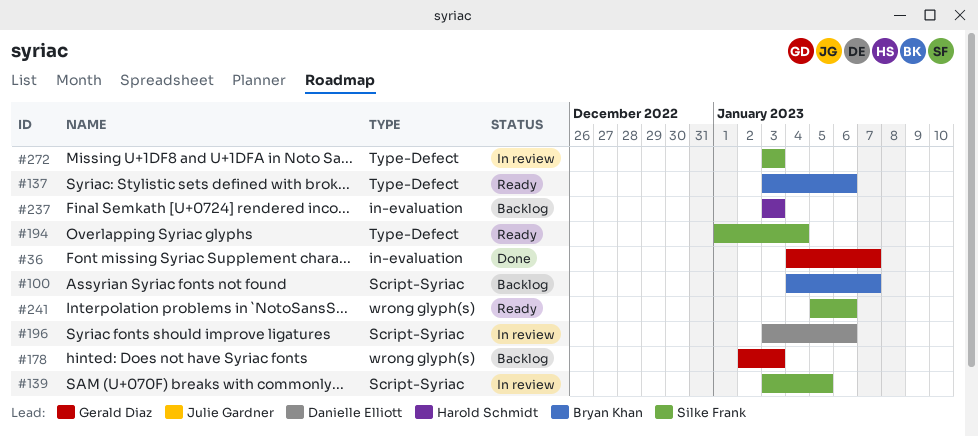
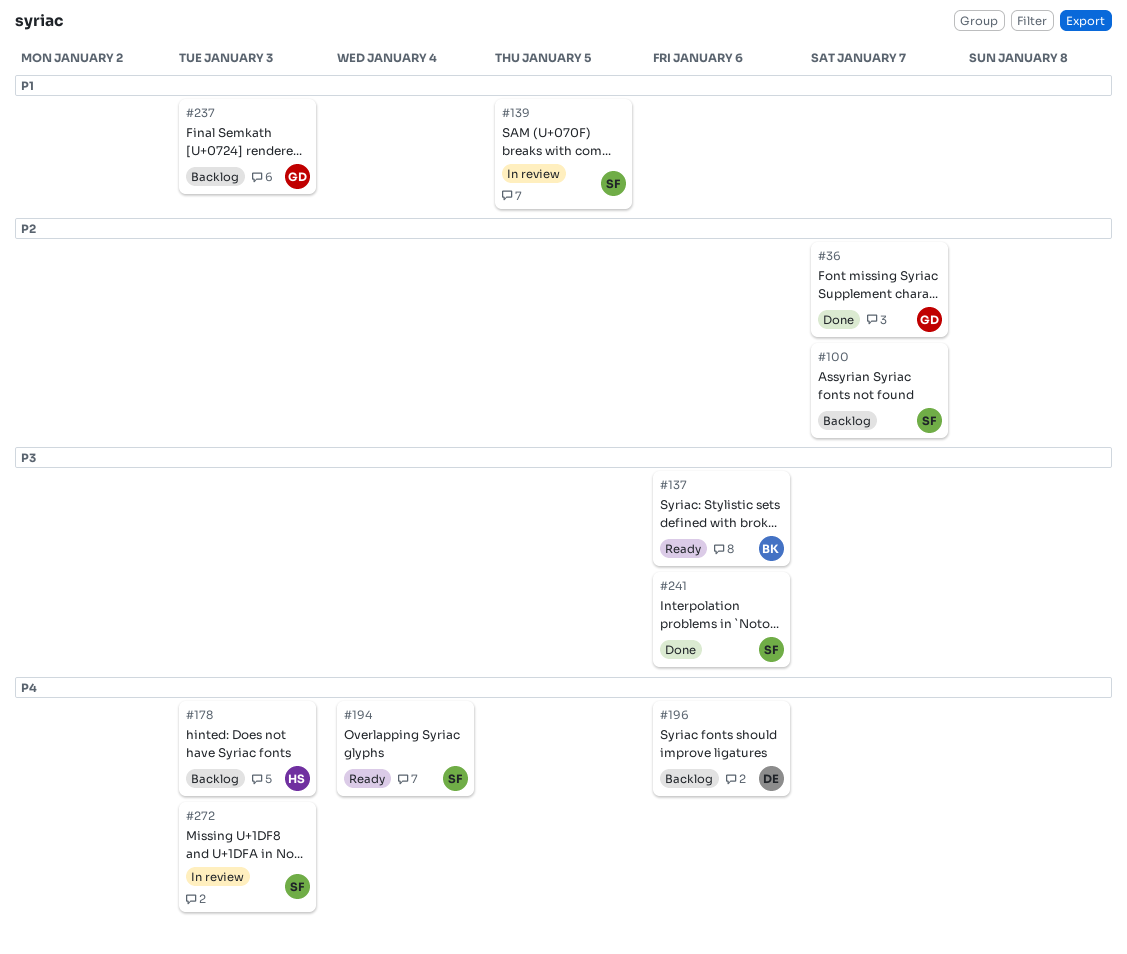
#100, owner: Bryan Khan -> Silke Frank
#178, owner: Gerald Diaz -> Harold Schmidt
#196, status: In review -> Backlog
#237, owner: Harold Schmidt -> Gerald Diaz
#241, status: Ready -> Done

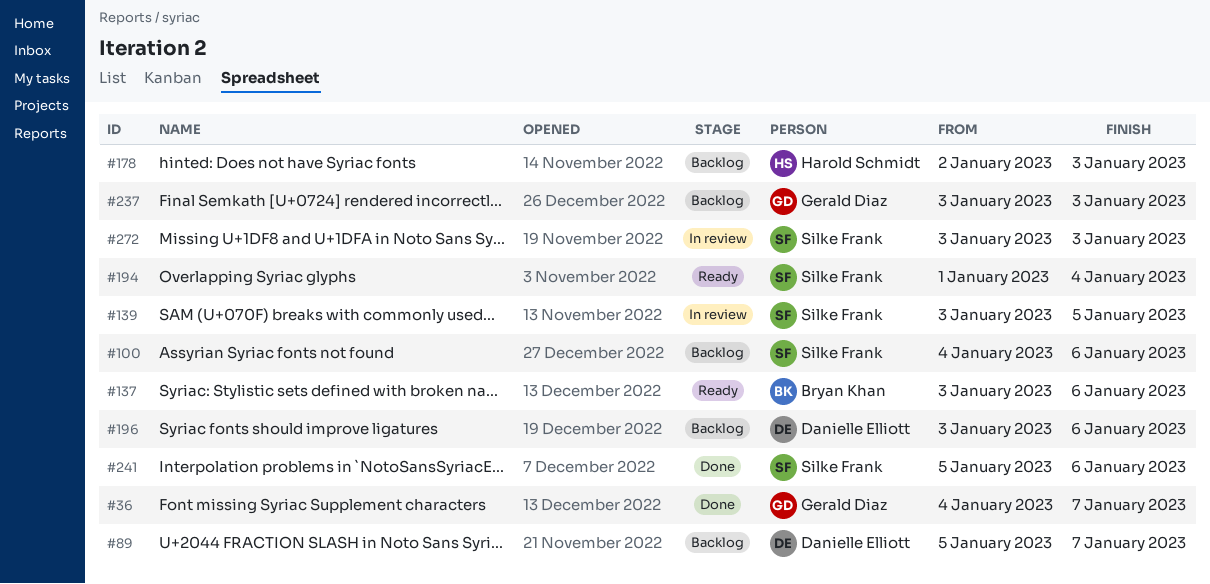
#89: none -> present
#100, due: Jan 7 -> Jan 6

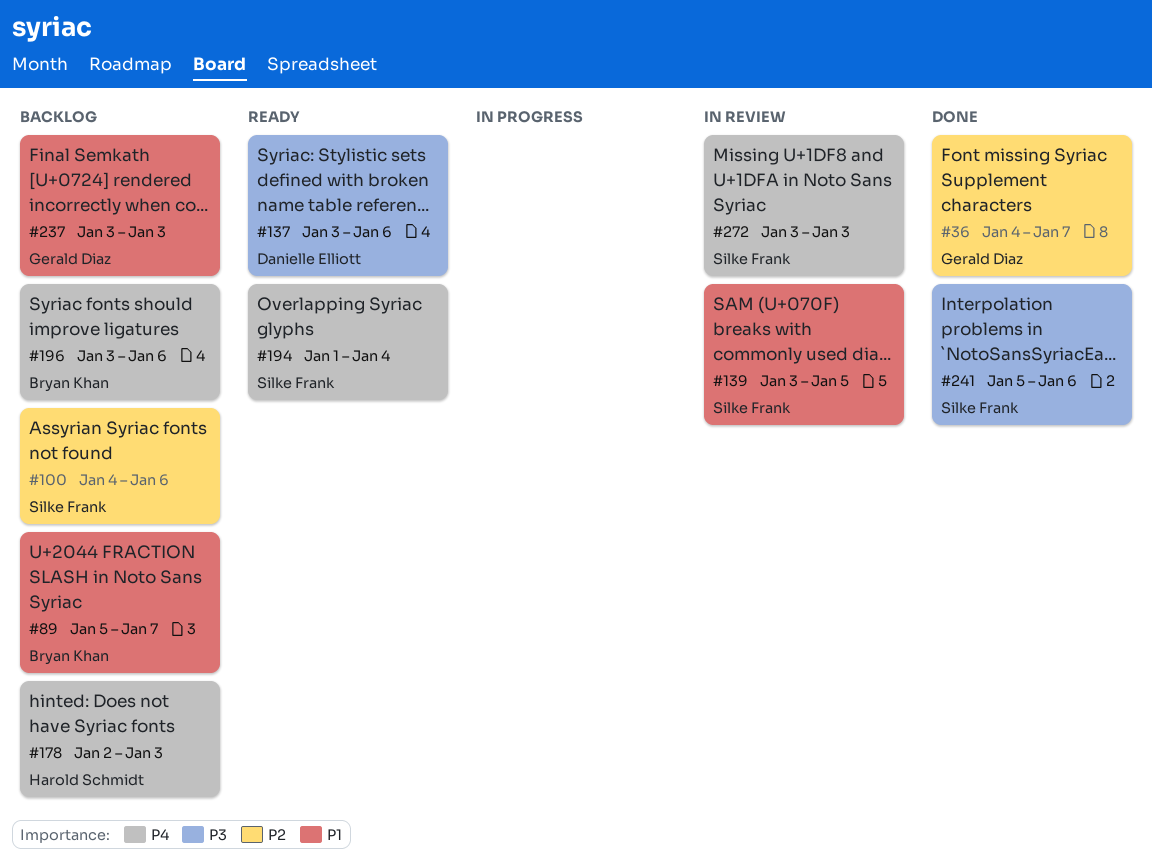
#89, owner: Danielle Elliott -> Bryan Khan
#137, owner: Bryan Khan -> Danielle Elliott
#196, owner: Danielle Elliott -> Bryan Khan

